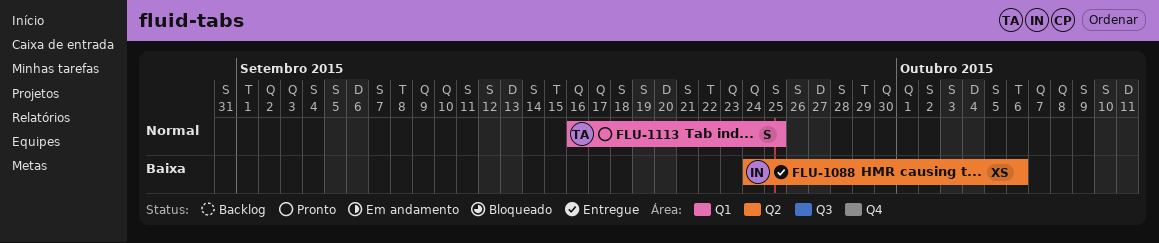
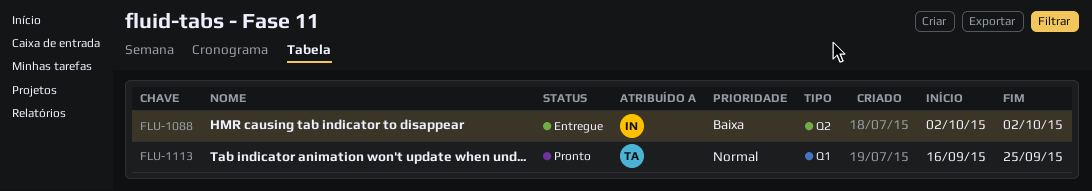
FLU-1088, start: Sep 24 -> Oct 2
FLU-1088, due: Oct 6 -> Oct 2

